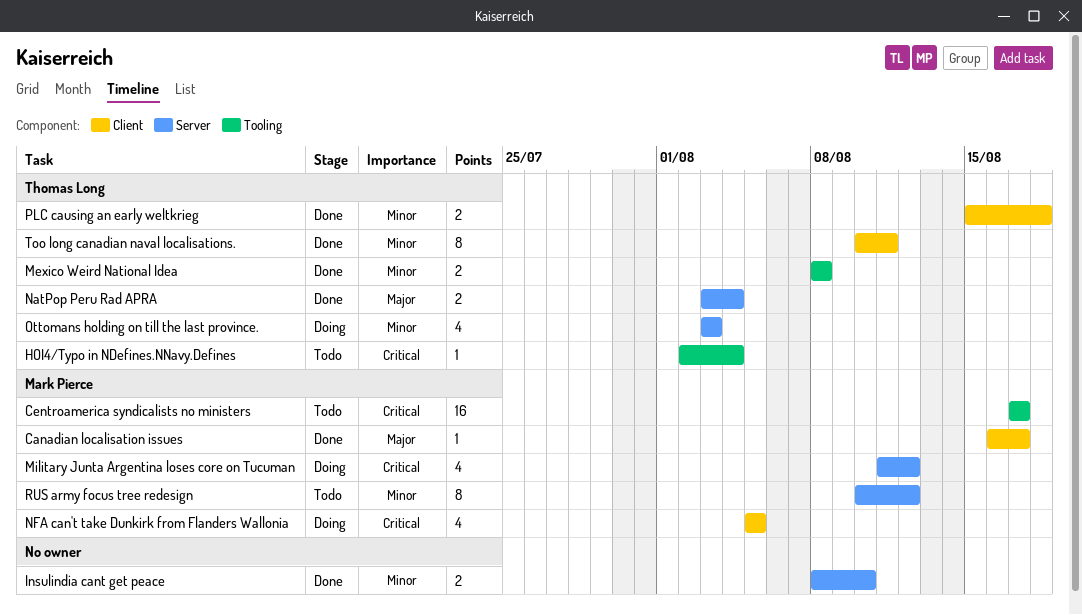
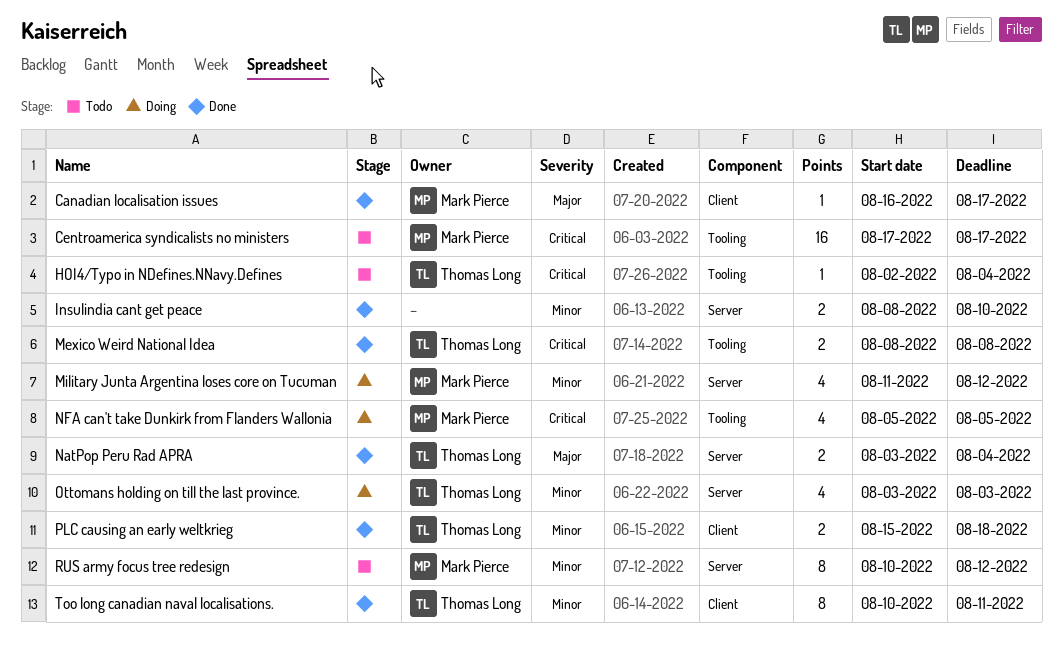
Mexico Weird National Idea, priority: Minor -> Critical
Military Junta Argentina loses core on Tucuman, priority: Critical -> Minor
NFA can't take Dunkirk from Flanders Wallonia, label: Client -> Tooling

